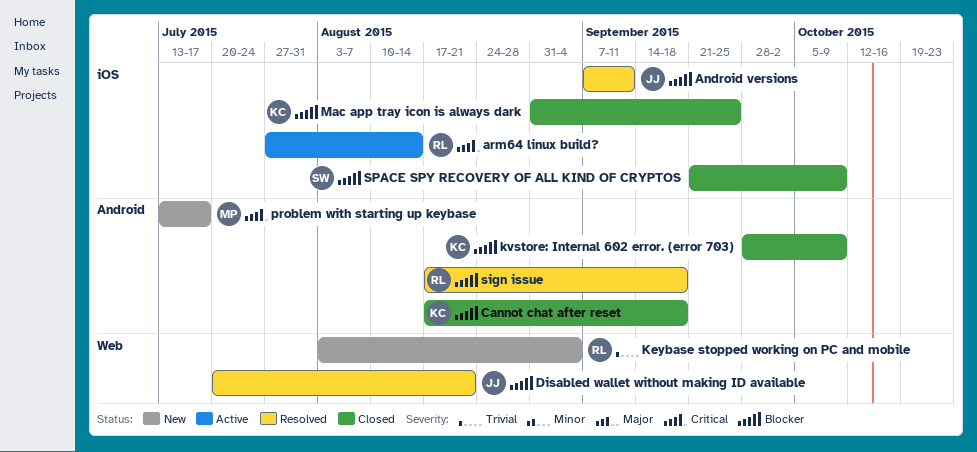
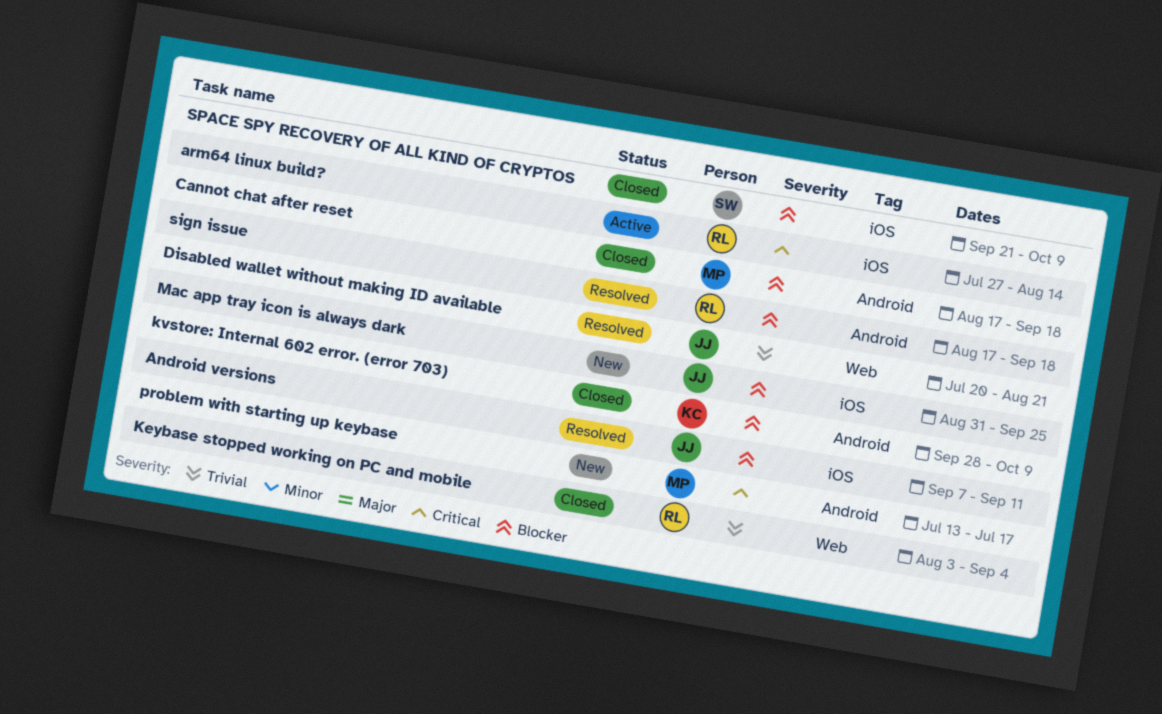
Cannot chat after reset, owner: KC -> MP
Disabled wallet without making ID available, priority: Blocker -> Trivial
Keybase stopped working on PC and mobile, status: New -> Closed
Mac app tray icon is always dark, status: Closed -> New
Mac app tray icon is always dark, owner: KC -> JJ

